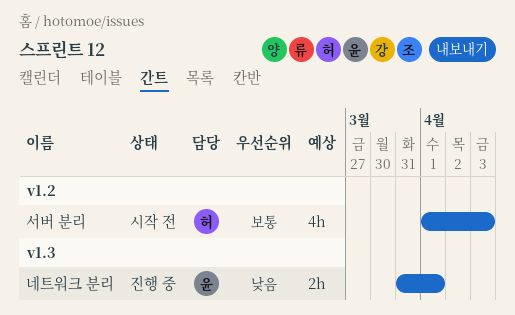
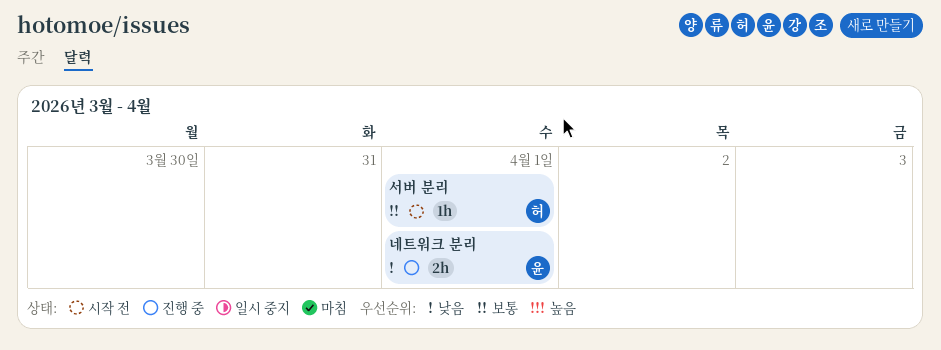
서버 분리, estimate: 4h -> 1h
서버 분리, due: Apr 3 -> Apr 1

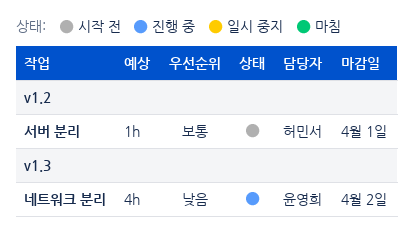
네트워크 분리, estimate: 2h -> 4h
네트워크 분리, due: Apr 1 -> Apr 2

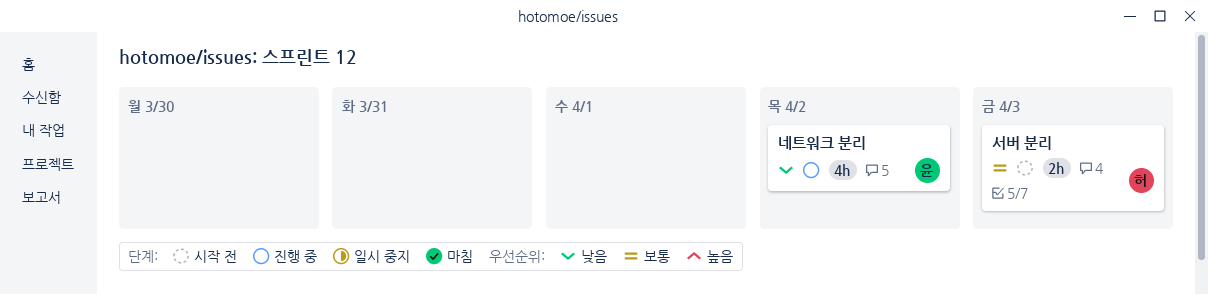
서버 분리, estimate: 1h -> 2h
서버 분리, due: Apr 1 -> Apr 3

